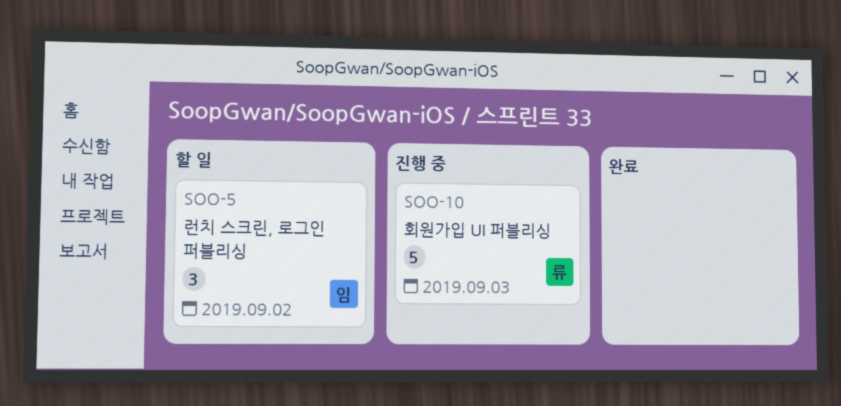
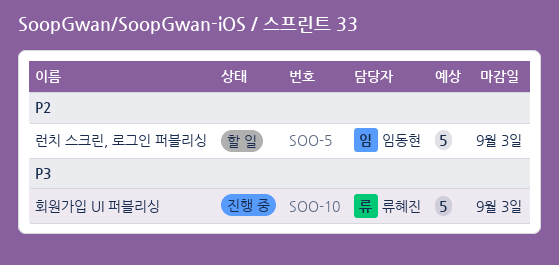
SOO-5, estimate: 3 -> 5
SOO-5, due: Sep 2 -> Sep 3

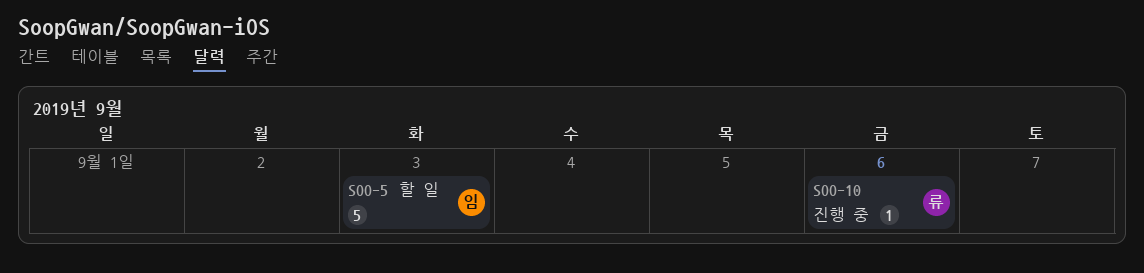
SOO-10, estimate: 5 -> 1
SOO-10, due: Sep 3 -> Sep 6

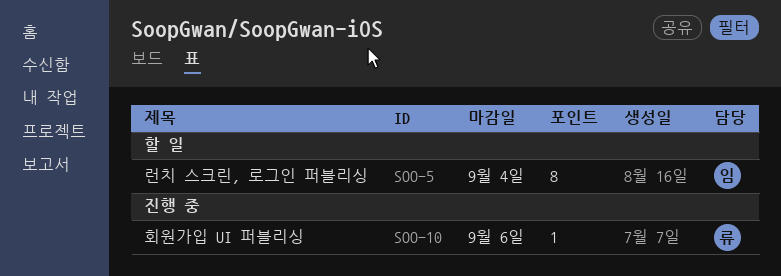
SOO-5, estimate: 5 -> 8
SOO-5, due: Sep 3 -> Sep 4

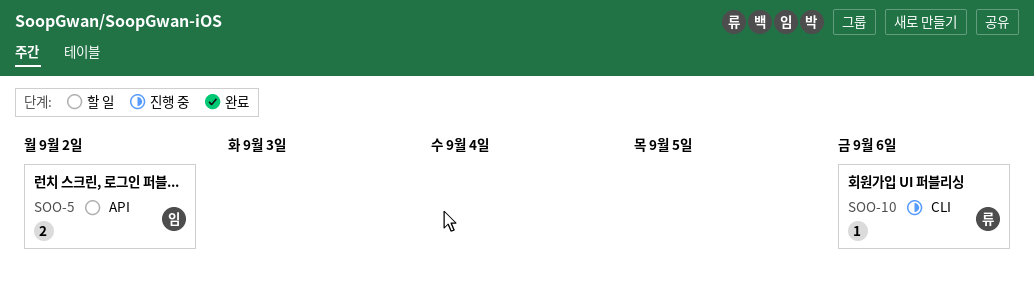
SOO-5, estimate: 8 -> 2
SOO-5, due: Sep 4 -> Sep 2

